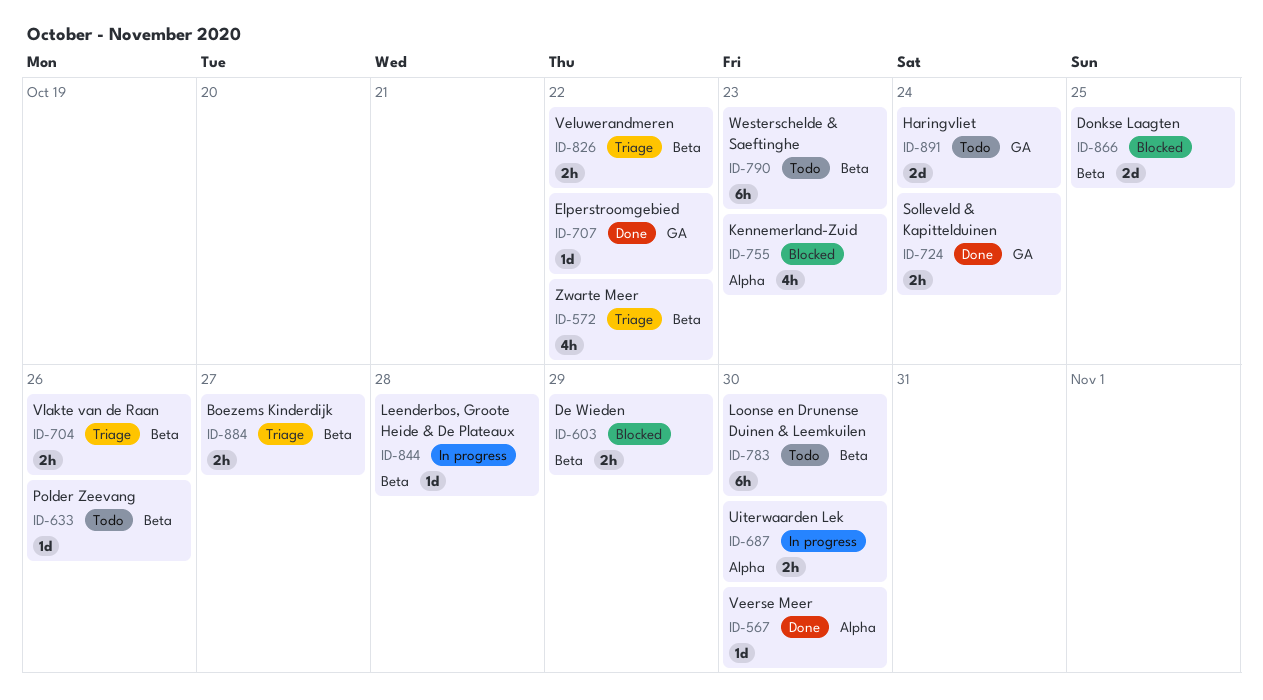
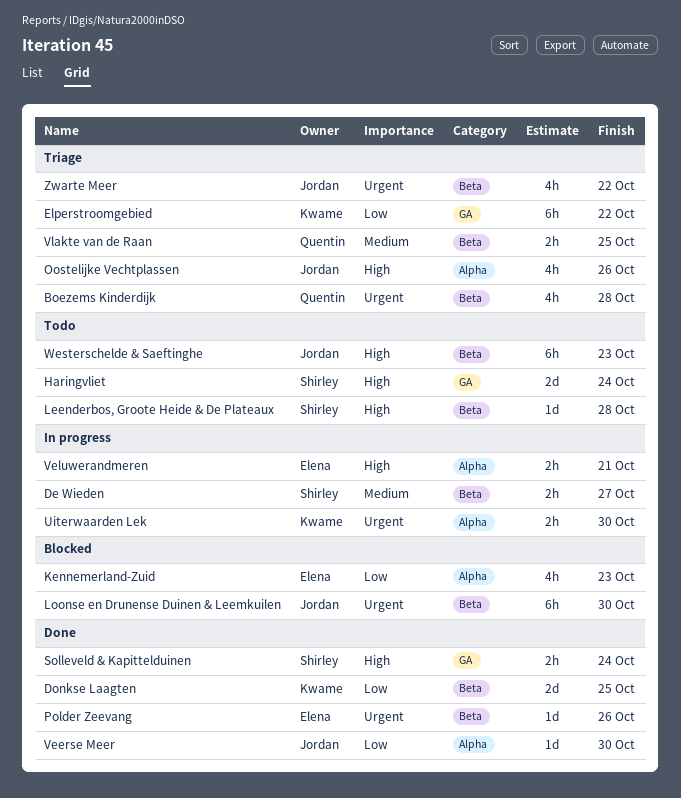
Boezems Kinderdijk, estimate: 2h -> 4h
Boezems Kinderdijk, due: Oct 27 -> Oct 28
De Wieden, status: Blocked -> In progress
De Wieden, due: Oct 29 -> Oct 27
Donkse Laagten, status: Blocked -> Done
Elperstroomgebied, status: Done -> Triage
Elperstroomgebied, estimate: 1d -> 6h
Leenderbos, Groote Heide & De Plateaux, status: In progress -> Todo
Loonse en Drunense Duinen & Leemkuilen, status: Todo -> Blocked
Oostelijke Vechtplassen: none -> present
Polder Zeevang, status: Todo -> Done
Veluwerandmeren, status: Triage -> In progress
Veluwerandmeren, label: Beta -> Alpha
Veluwerandmeren, due: Oct 22 -> Oct 21
Vlakte van de Raan, due: Oct 26 -> Oct 25

